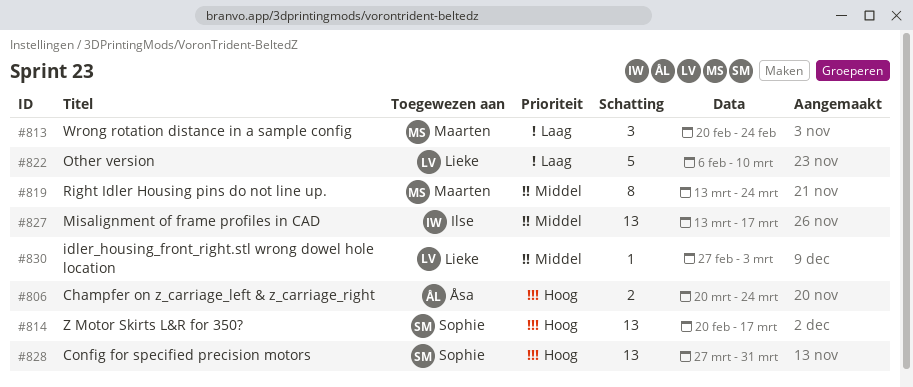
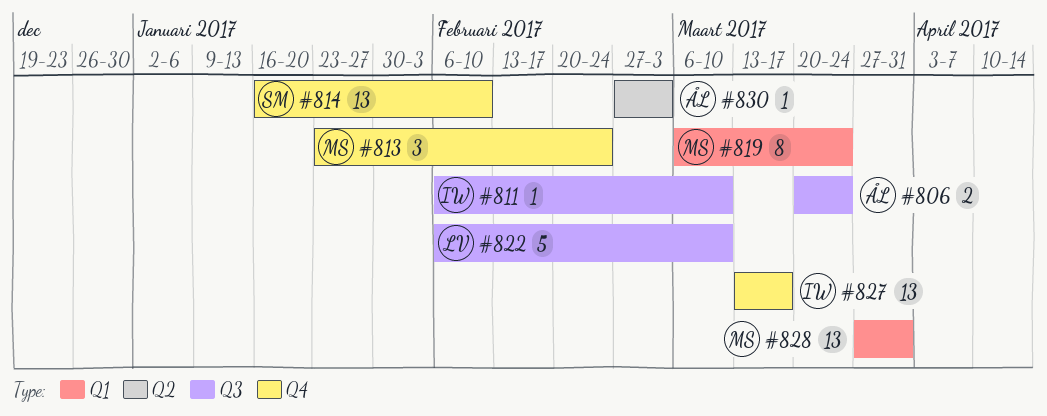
#811: none -> present
#813, start: Feb 20 -> Jan 23
#814, start: Feb 20 -> Jan 16
#814, due: Mar 17 -> Feb 10
#819, start: Mar 13 -> Mar 6
#828, owner: Sophie -> Maarten
#830, owner: Lieke -> Åsa

